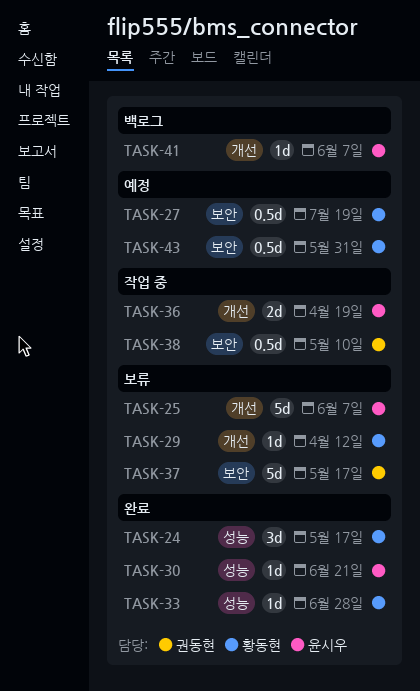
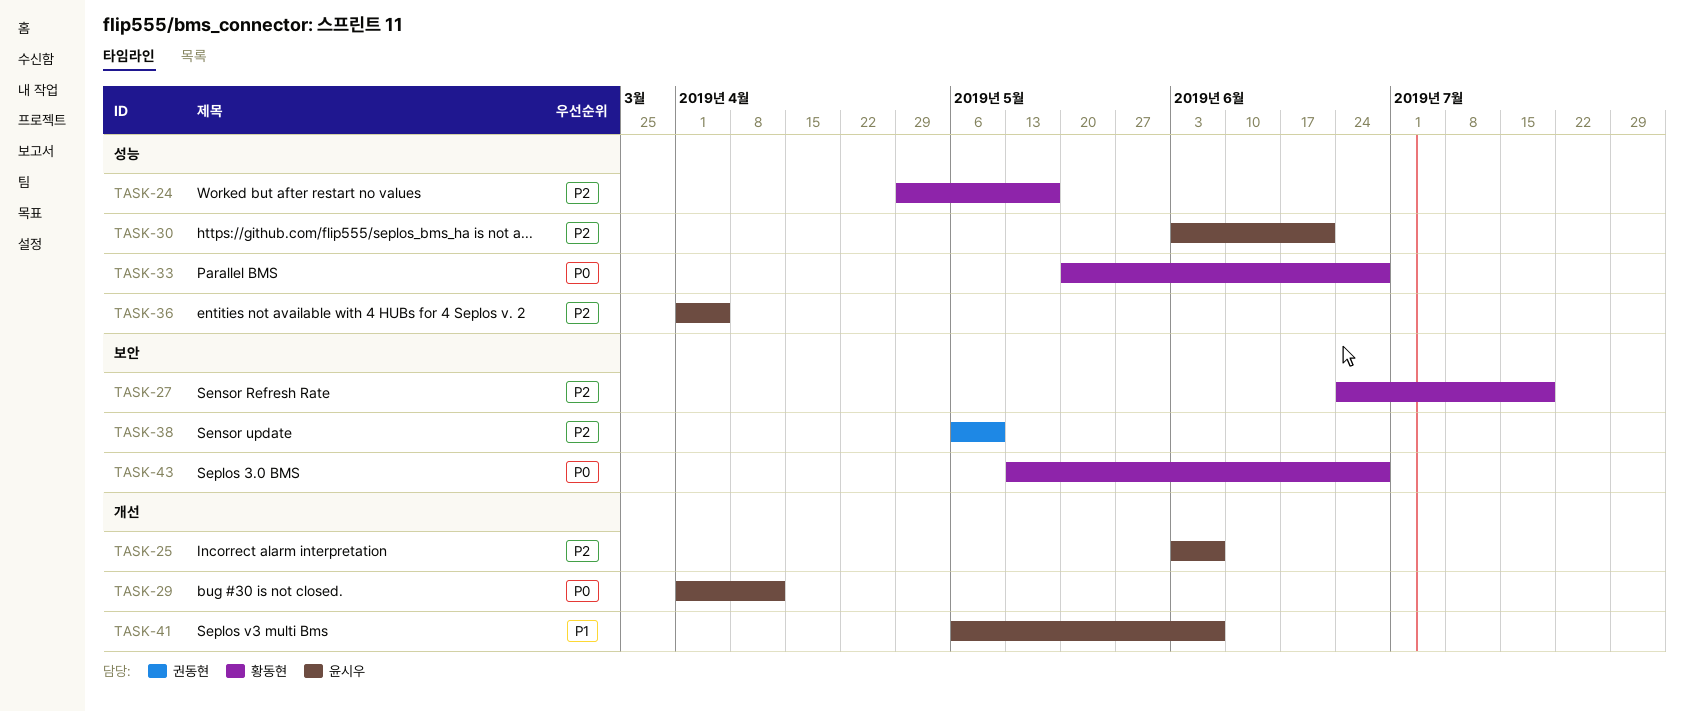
TASK-29, owner: 황동현 -> 윤시우
TASK-36, label: 개선 -> 성능
TASK-36, due: Apr 19 -> Apr 5
TASK-37: present -> none
TASK-43, due: May 31 -> Jun 28

